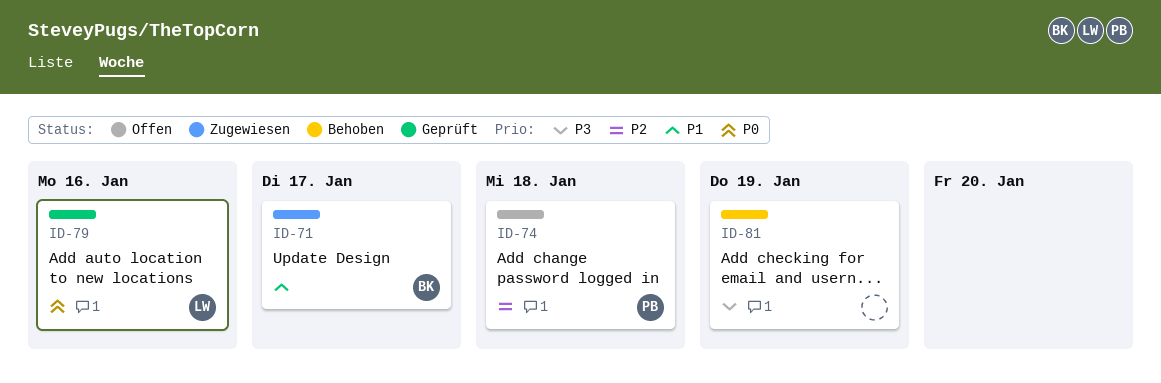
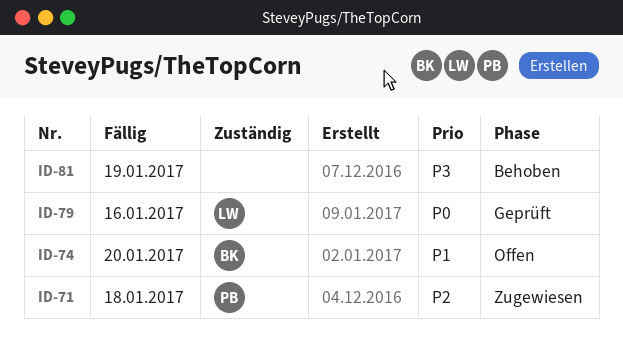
ID-71, owner: BK -> PB
ID-71, priority: P1 -> P2
ID-71, due: Jan 17 -> Jan 18
ID-74, owner: PB -> BK
ID-74, priority: P2 -> P1
ID-74, due: Jan 18 -> Jan 20

